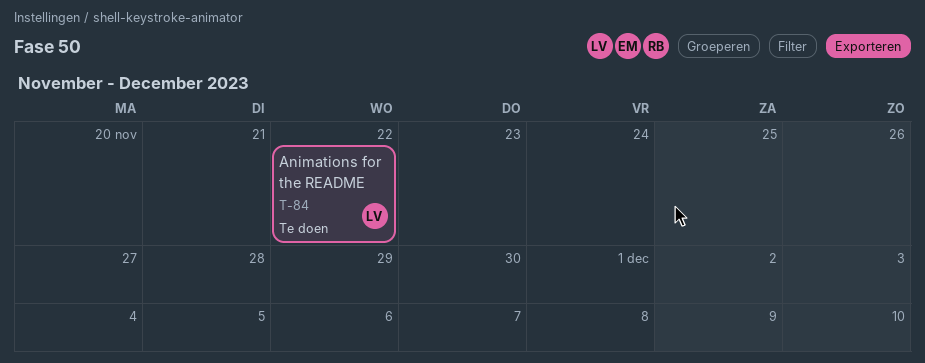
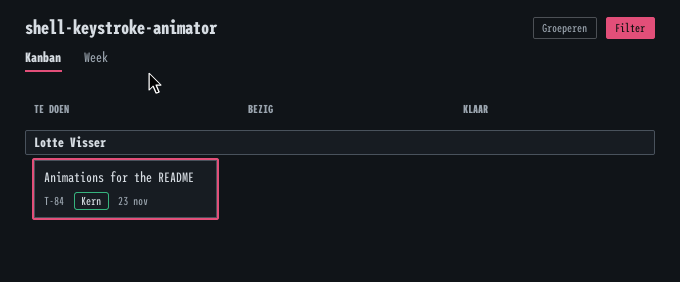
T-84, due: Nov 22 -> Nov 23

